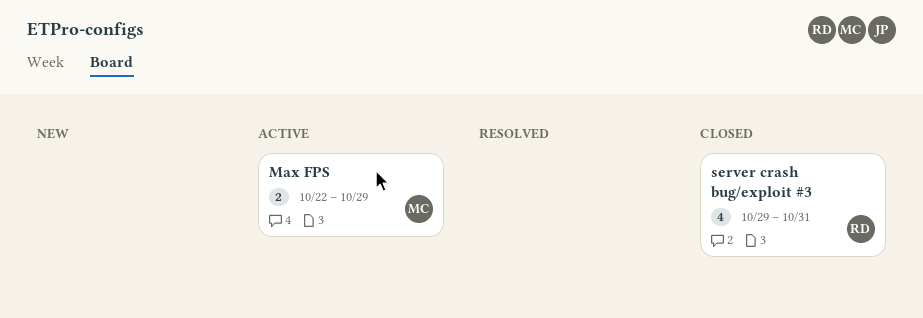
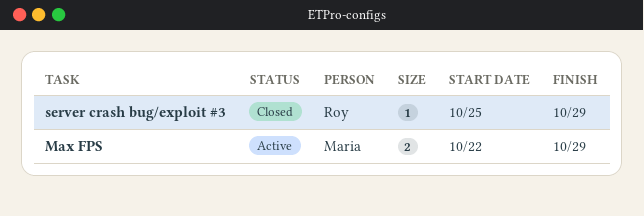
server crash bug/exploit #3, estimate: 4 -> 1
server crash bug/exploit #3, start: Oct 29 -> Oct 25
server crash bug/exploit #3, due: Oct 31 -> Oct 29

